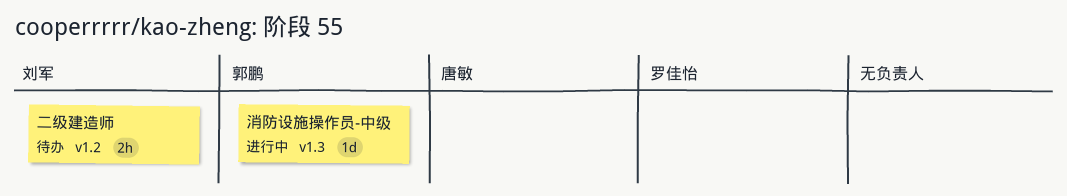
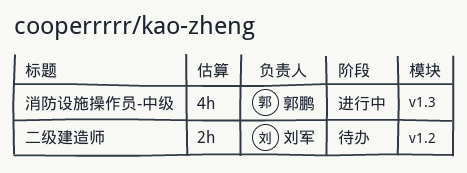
消防设施操作员-中级, estimate: 1d -> 4h

